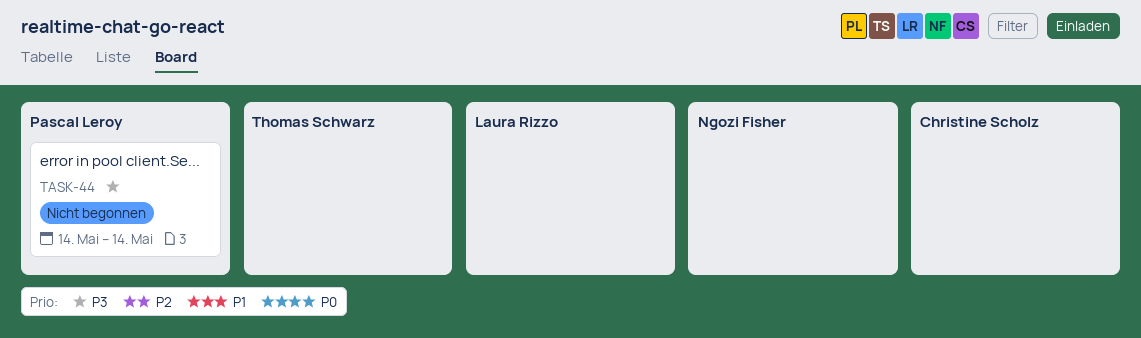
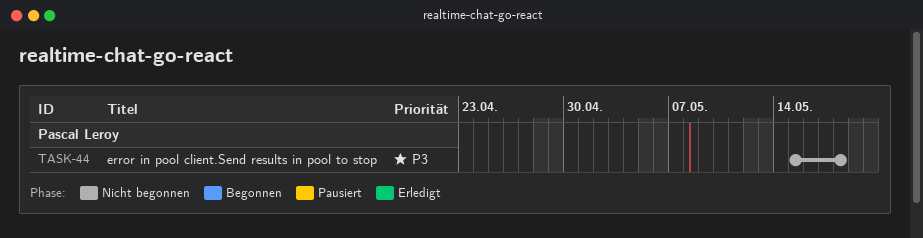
TASK-44, start: May 14 -> May 15
TASK-44, due: May 14 -> May 18

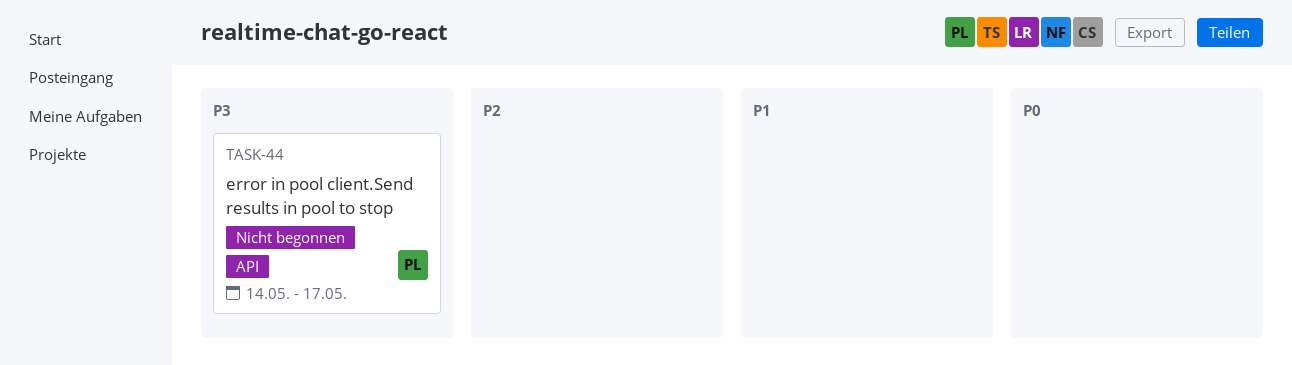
TASK-44, start: May 15 -> May 14
TASK-44, due: May 18 -> May 17

